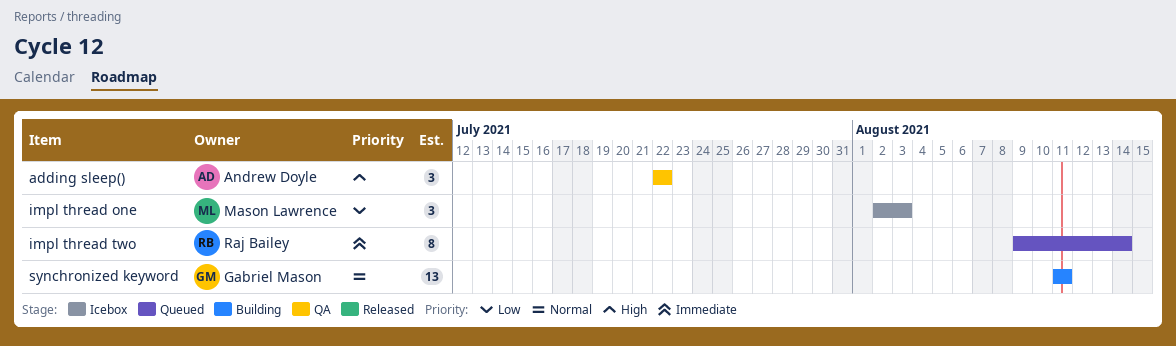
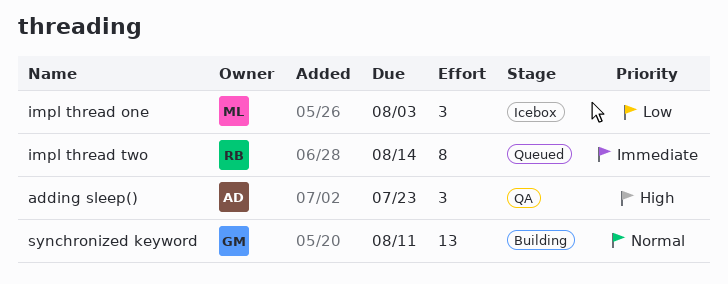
adding sleep(), due: Jul 22 -> Jul 23

